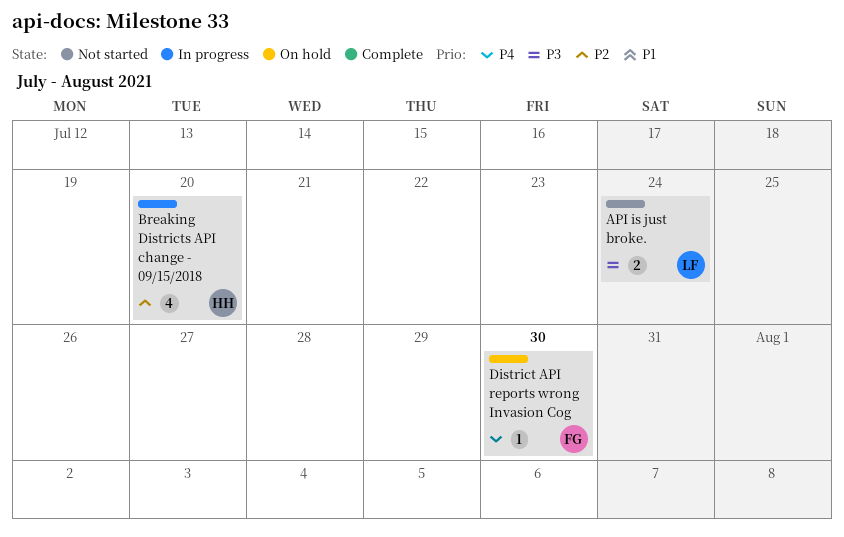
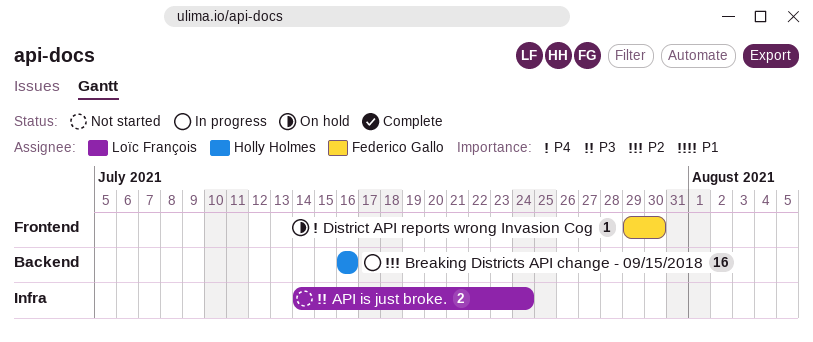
Breaking Districts API change - 09/15/2018, estimate: 4 -> 16
Breaking Districts API change - 09/15/2018, due: Jul 20 -> Jul 16

